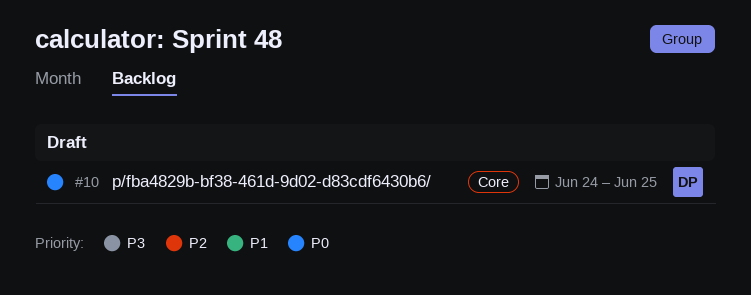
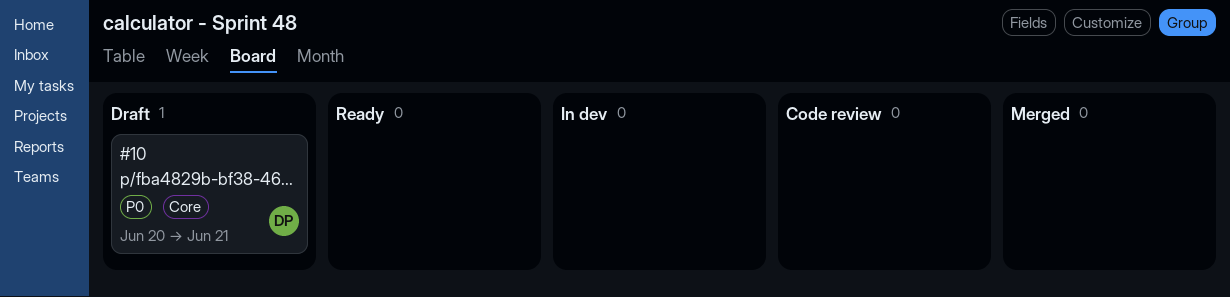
#10, start: Jun 24 -> Jun 20
#10, due: Jun 25 -> Jun 21

